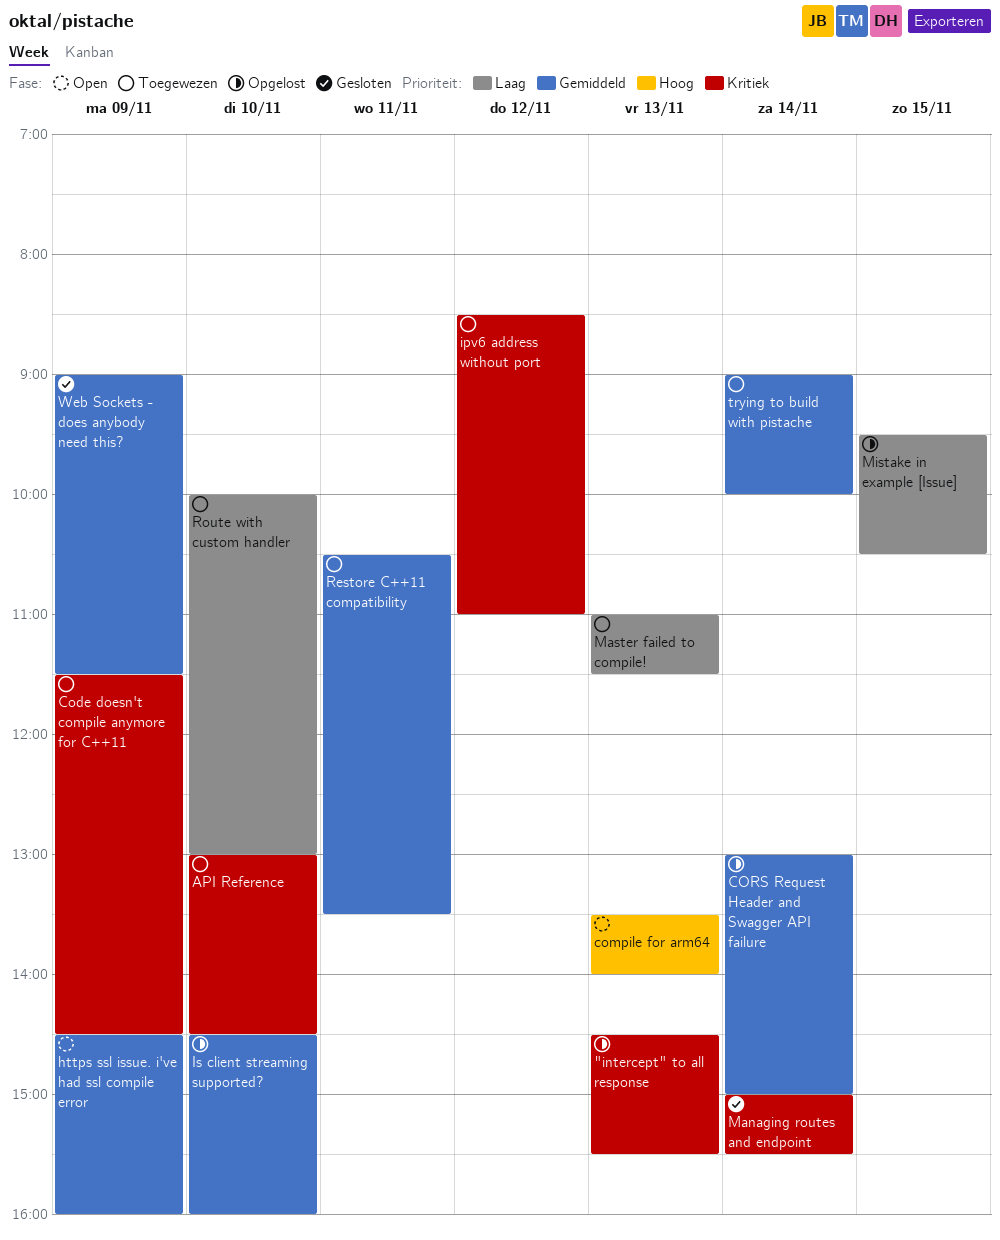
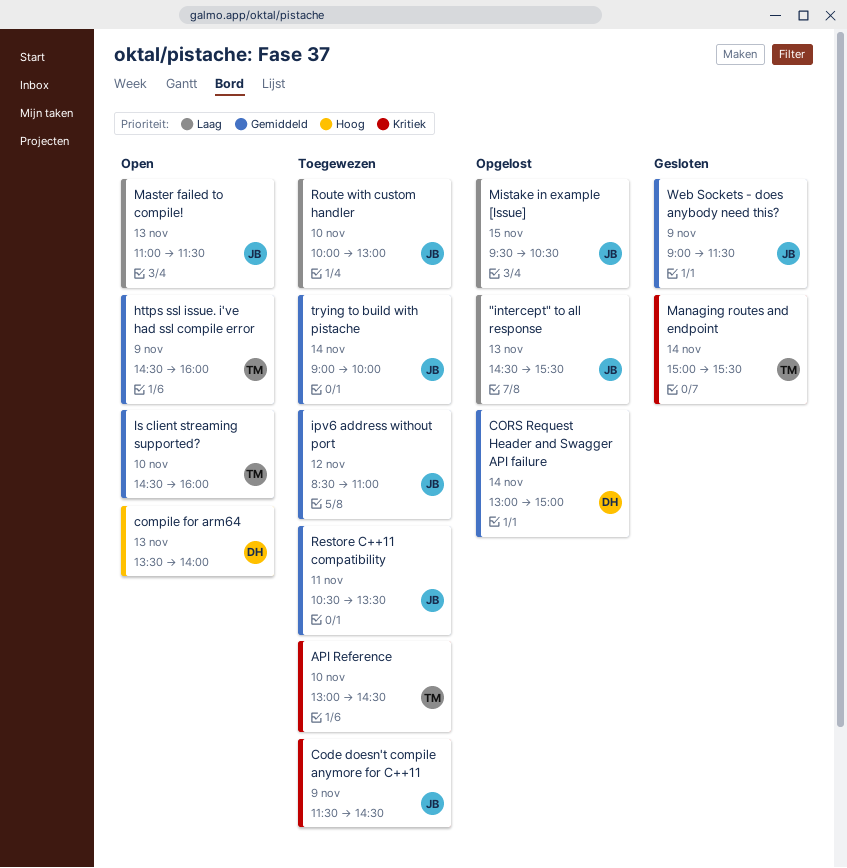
"intercept" to all response, priority: Kritiek -> Laag
ipv6 address without port, priority: Kritiek -> Gemiddeld
Is client streaming supported?, status: Opgelost -> Open
Master failed to compile!, status: Toegewezen -> Open

